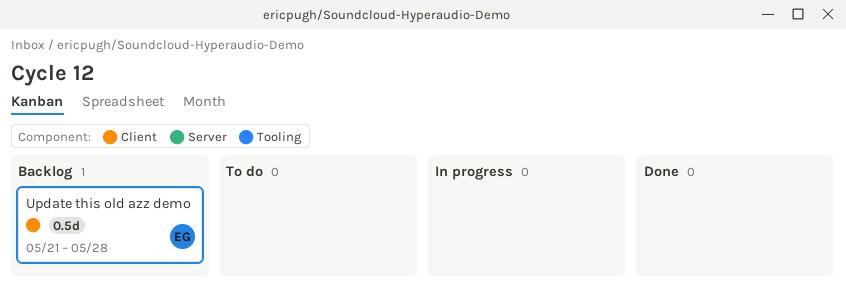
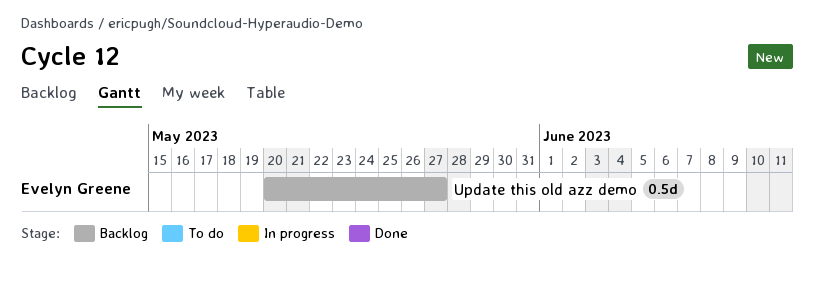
Update this old azz demo, start: May 21 -> May 20
Update this old azz demo, due: May 28 -> May 27

